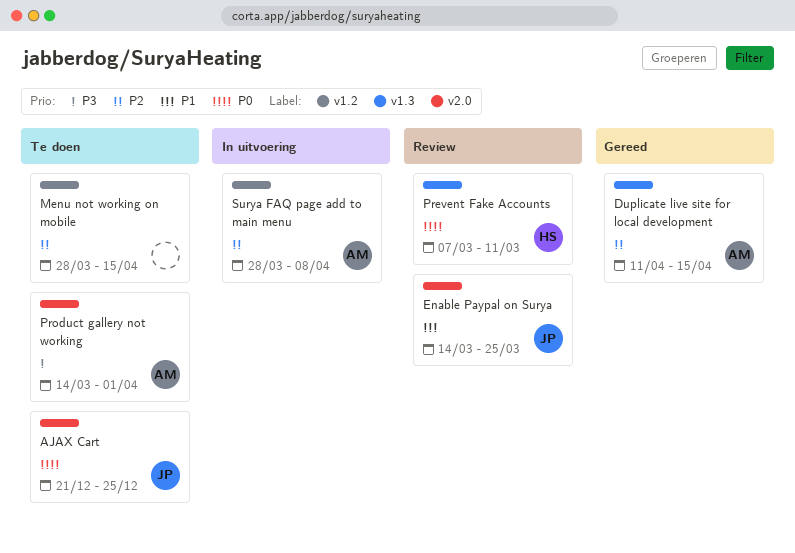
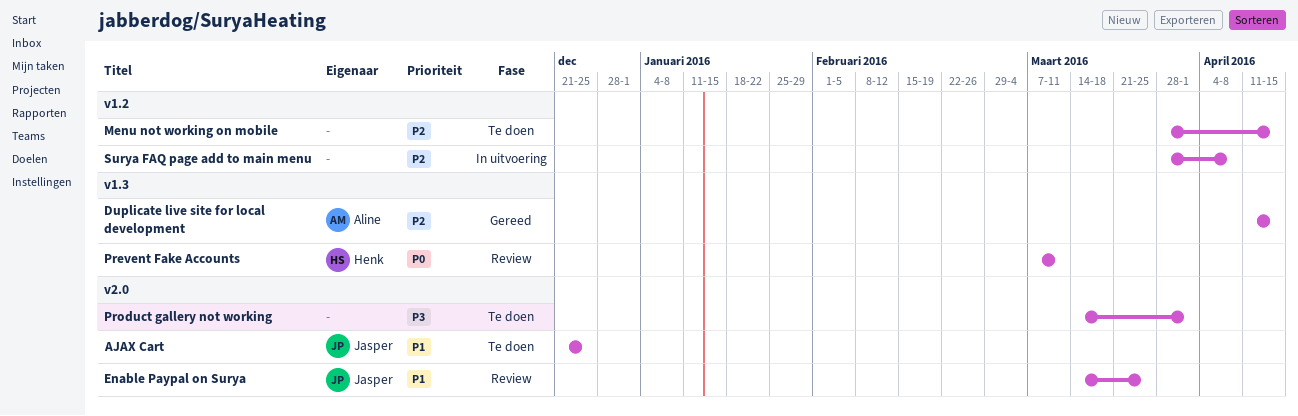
AJAX Cart, priority: P0 -> P1
Product gallery not working, owner: Aline -> none
Surya FAQ page add to main menu, owner: Aline -> none

